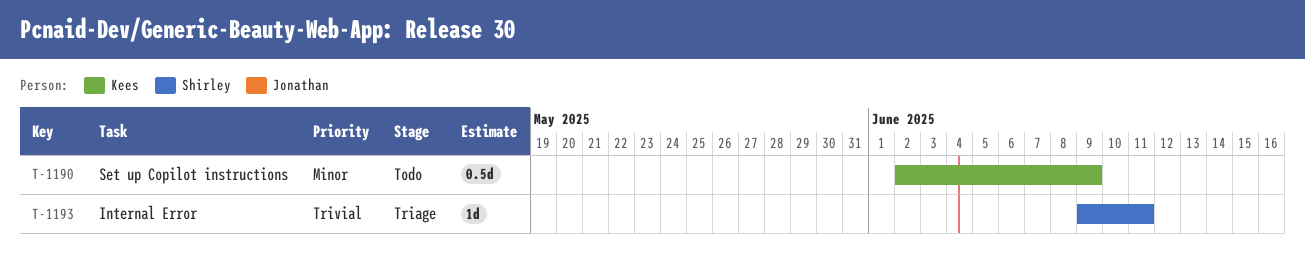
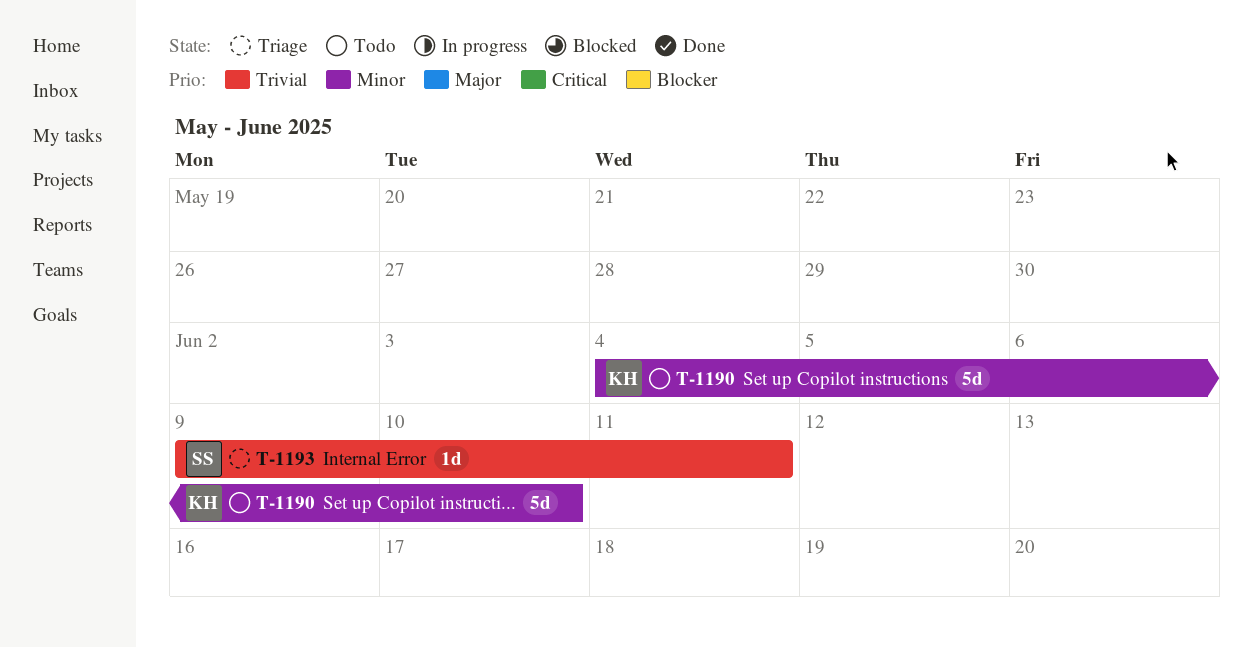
T-1190, estimate: 0.5d -> 5d
T-1190, start: Jun 2 -> Jun 4
T-1190, due: Jun 9 -> Jun 10

